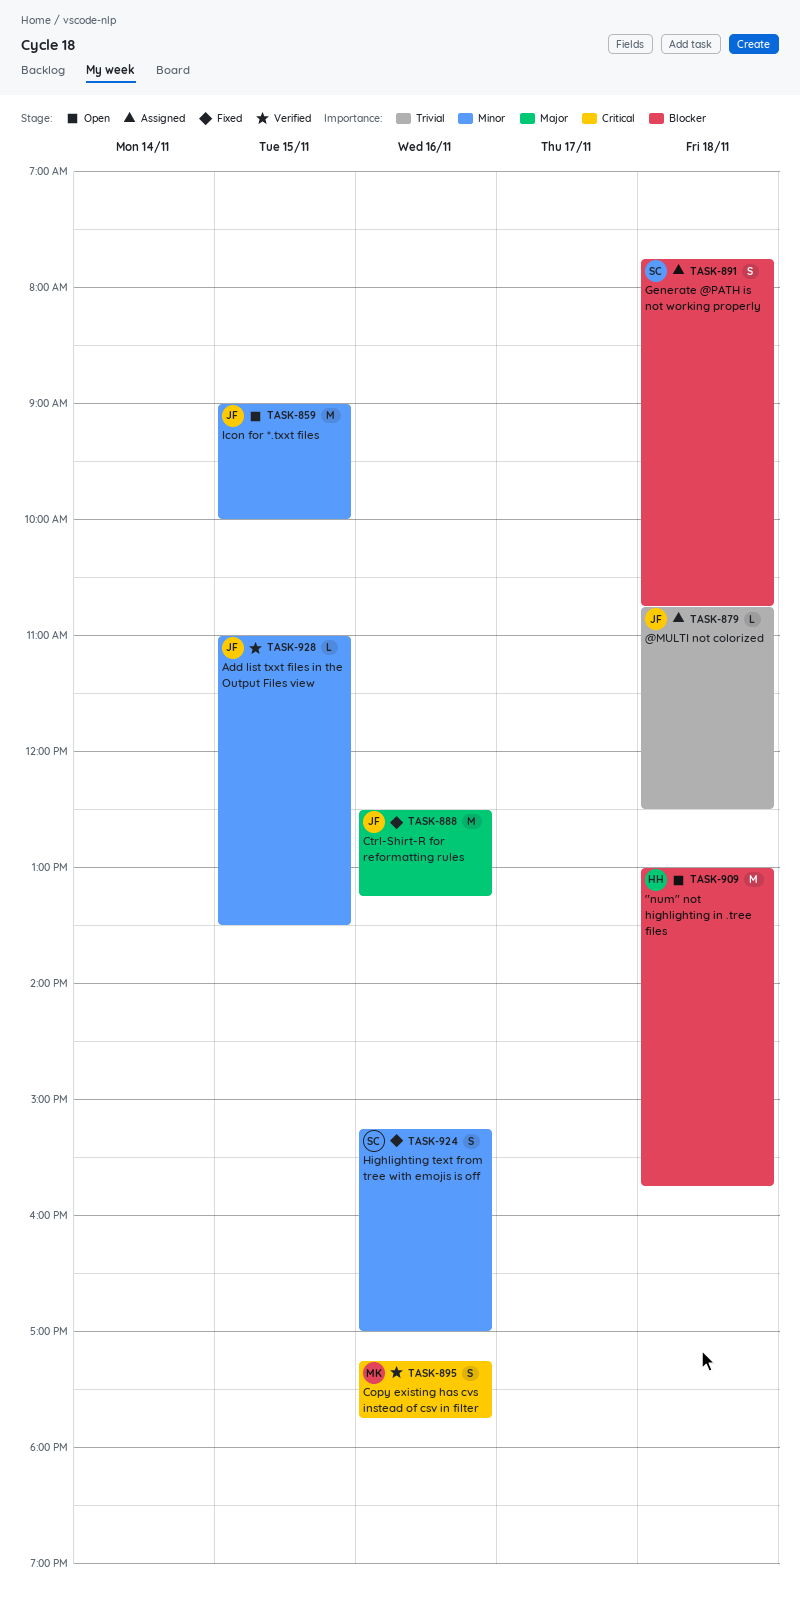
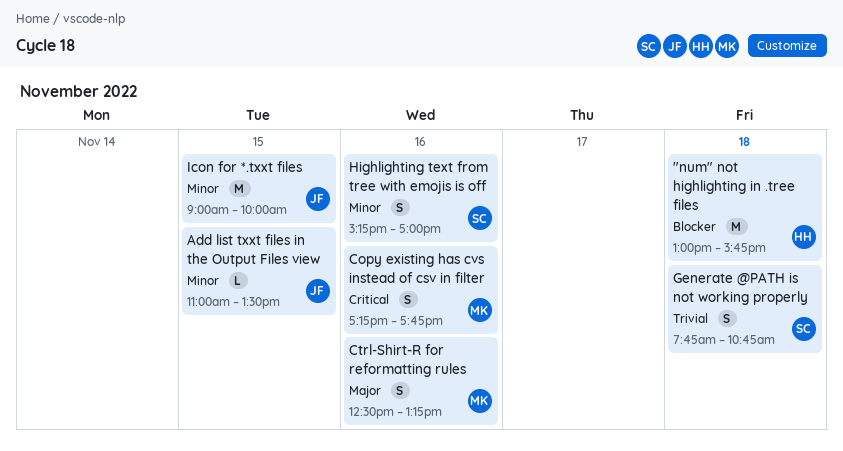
@MULTI not colorized: present -> none
Ctrl-Shirt-R for reformatting rules, owner: JF -> MK
Ctrl-Shirt-R for reformatting rules, estimate: M -> S
Generate @PATH is not working properly, priority: Blocker -> Trivial

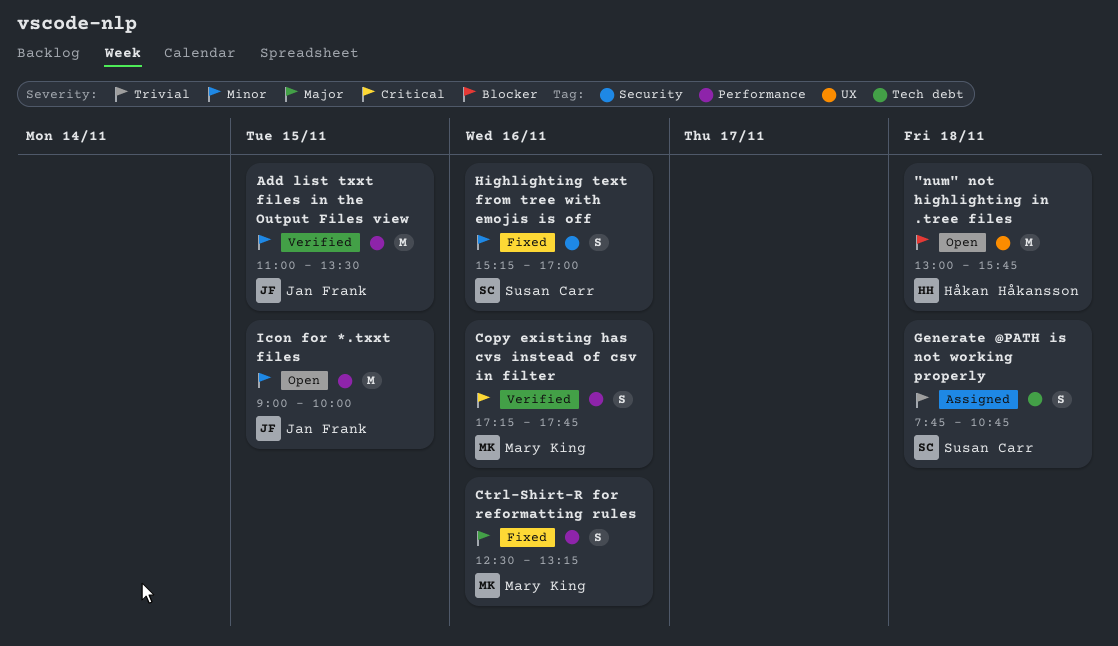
Add list txxt files in the Output Files view, estimate: L -> M

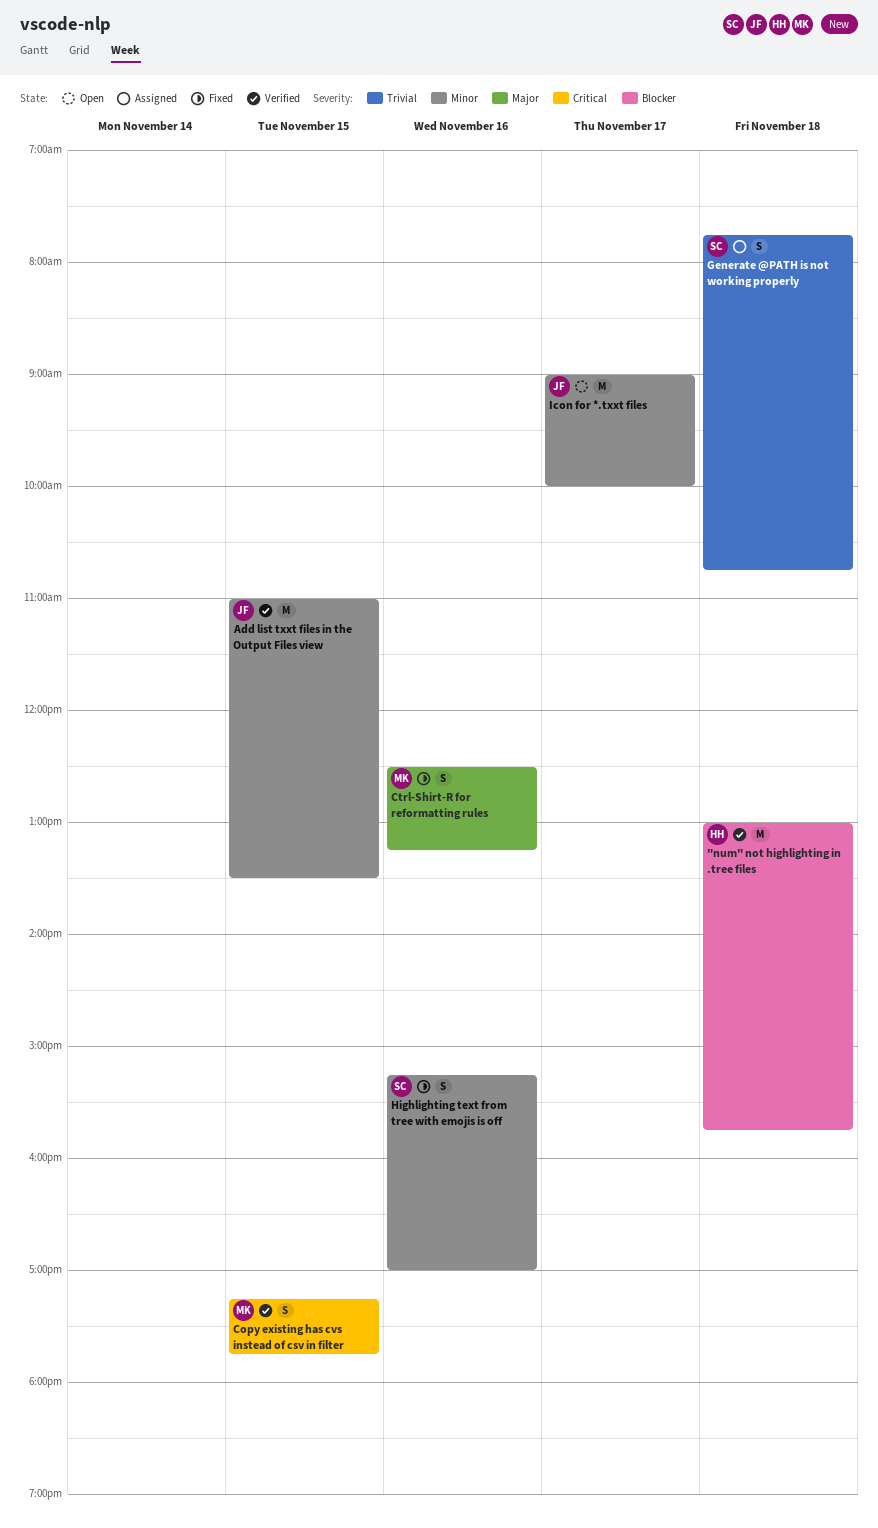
"num" not highlighting in .tree files, status: Open -> Verified
Copy existing has cvs instead of csv in filter, day: Nov 16 -> Nov 15
Icon for *.txxt files, day: Nov 15 -> Nov 17

